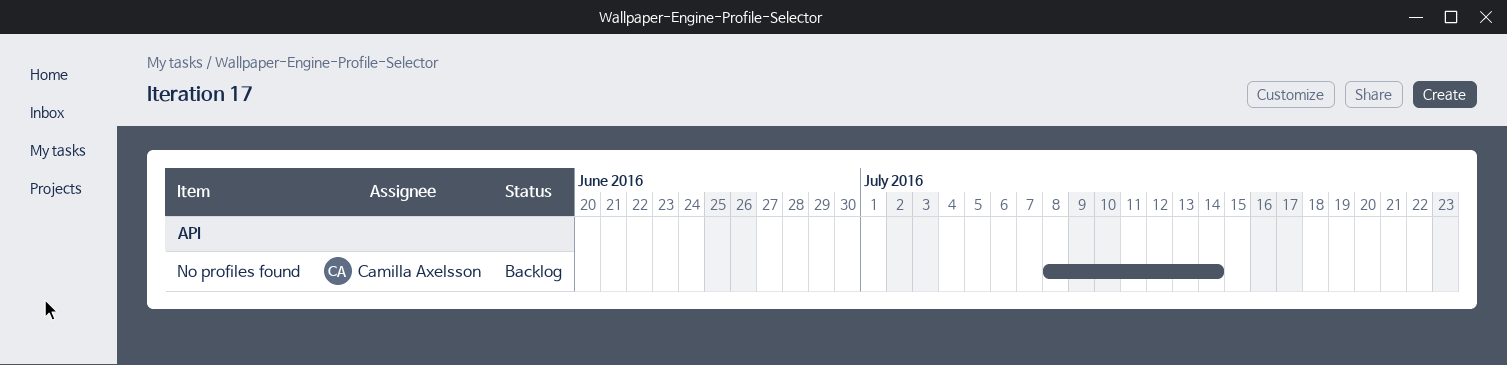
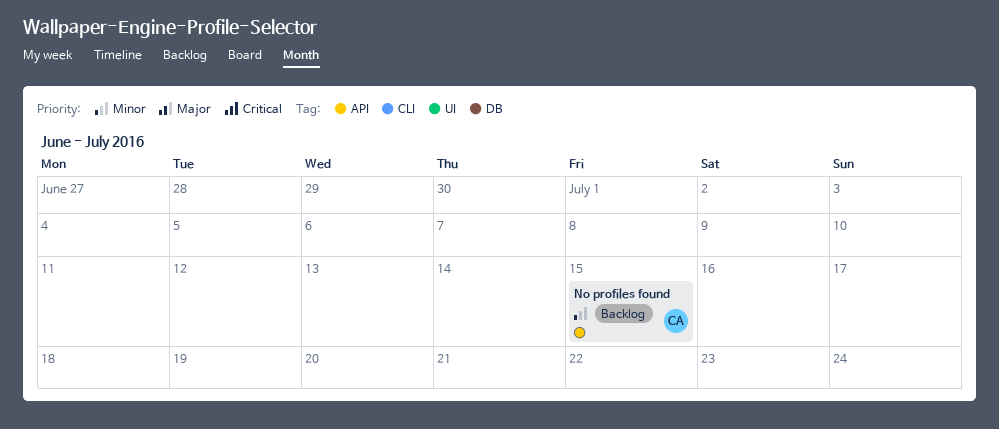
No profiles found, due: Jul 14 -> Jul 15

